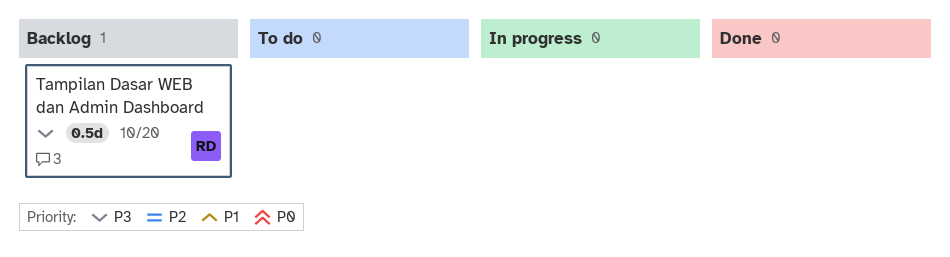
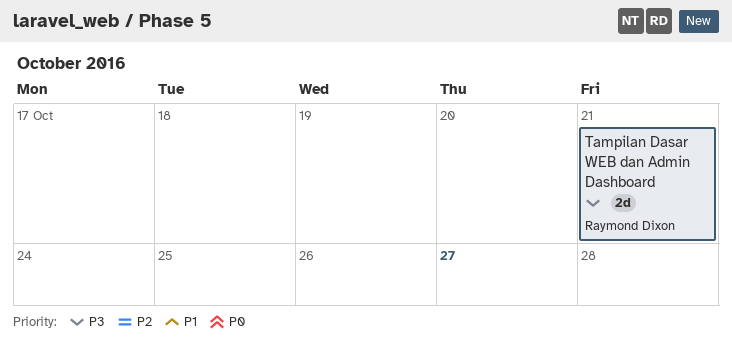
Tampilan Dasar WEB dan Admin Dashboard, estimate: 0.5d -> 2d
Tampilan Dasar WEB dan Admin Dashboard, due: Oct 20 -> Oct 21

